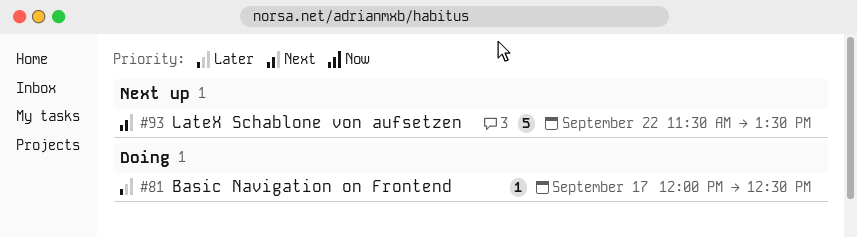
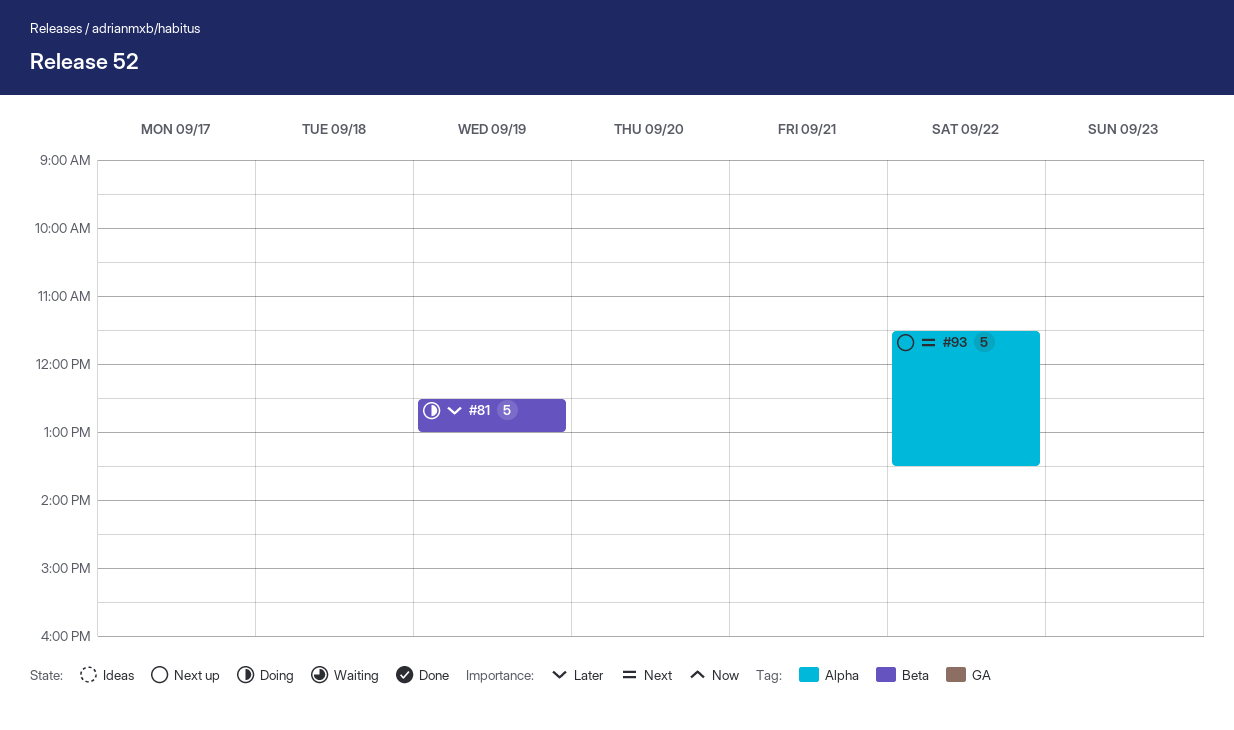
#81, estimate: 1 -> 5
#81, day: Sep 17 -> Sep 19
#81, begins: 12:00 -> 12:30
#81, ends: 12:30 -> 13:00

